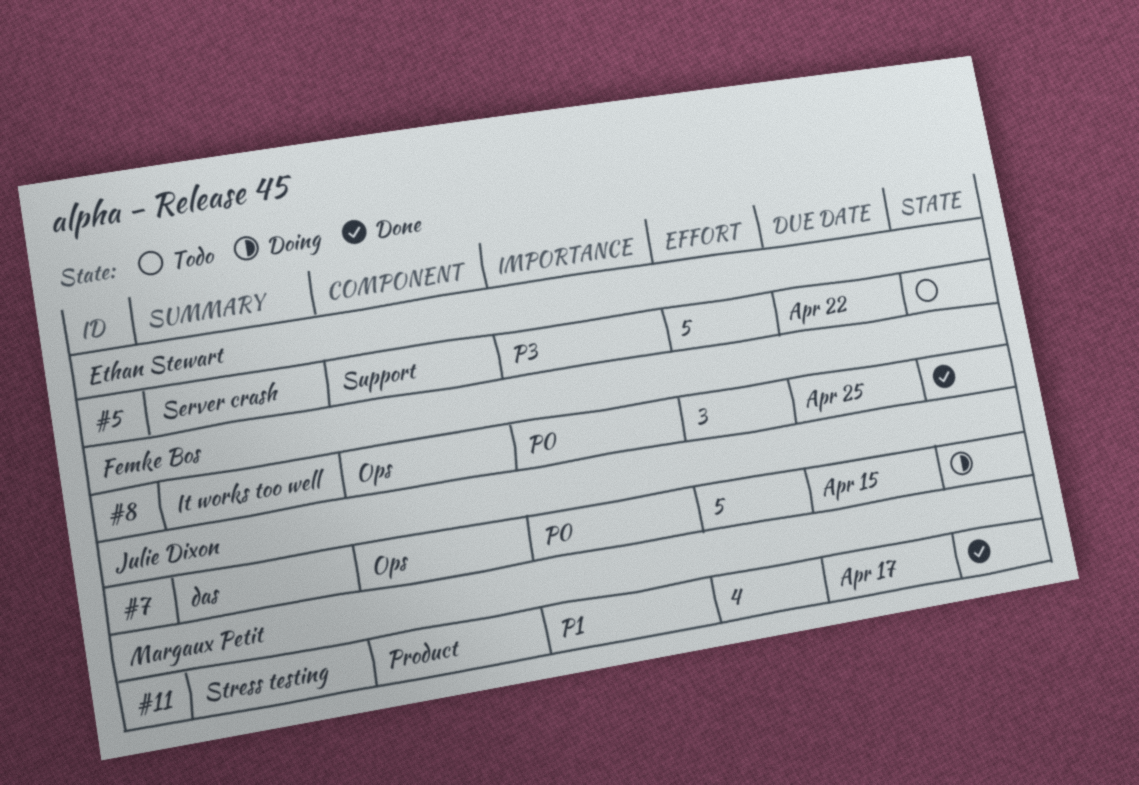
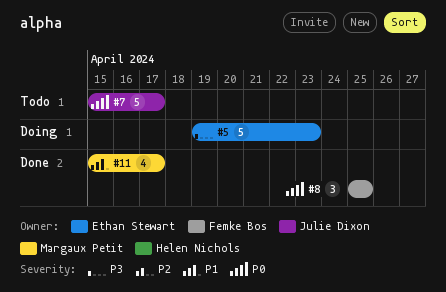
#5, status: Todo -> Doing
#5, due: Apr 22 -> Apr 23
#7, status: Doing -> Todo
#7, due: Apr 15 -> Apr 17

